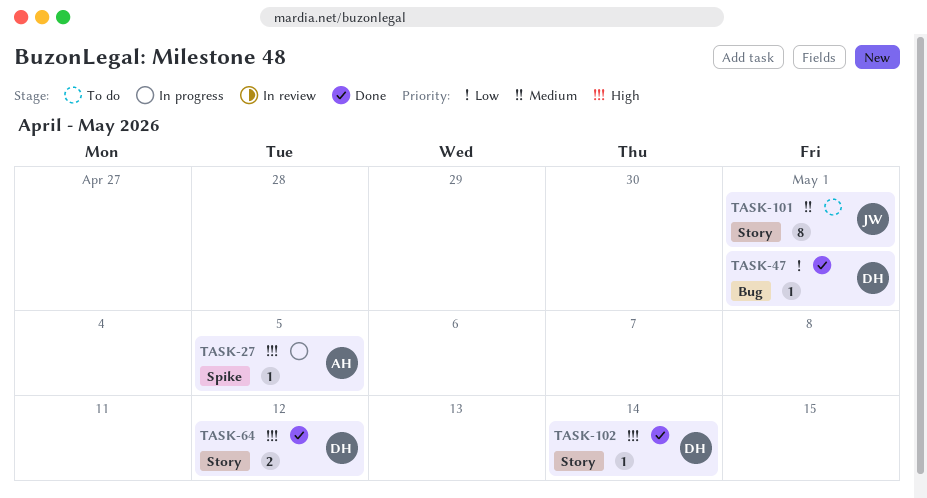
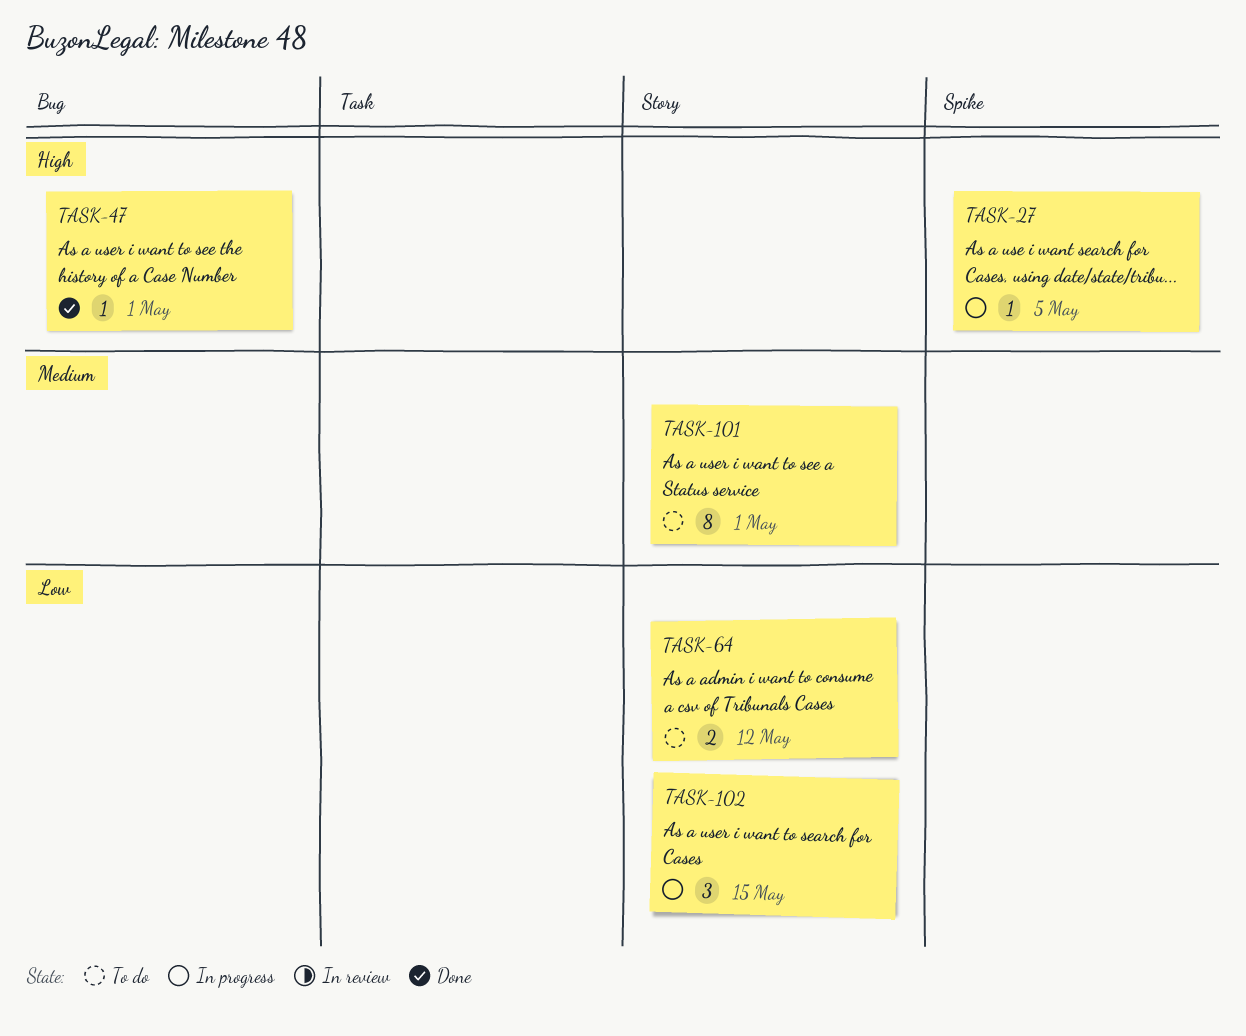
TASK-47, priority: Low -> High
TASK-64, status: Done -> To do
TASK-64, priority: High -> Low
TASK-102, status: Done -> In progress
TASK-102, priority: High -> Low
TASK-102, estimate: 1 -> 3
TASK-102, due: May 14 -> May 15

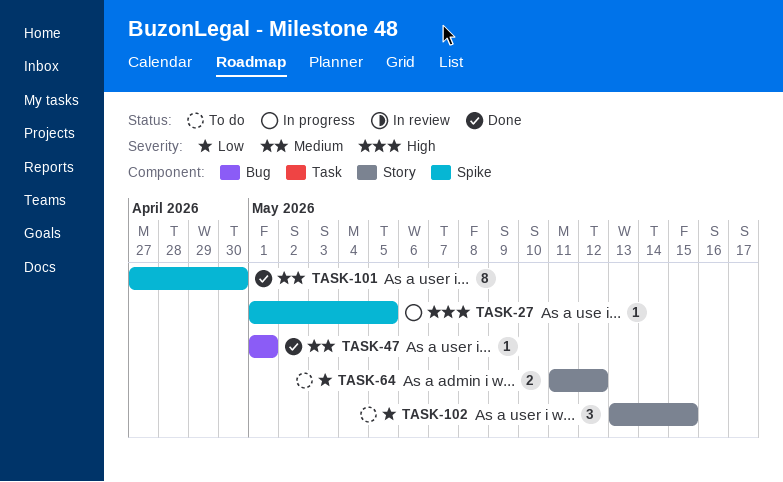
TASK-47, priority: High -> Medium
TASK-101, status: To do -> Done
TASK-101, label: Story -> Spike
TASK-101, due: May 1 -> Apr 30
TASK-102, status: In progress -> To do

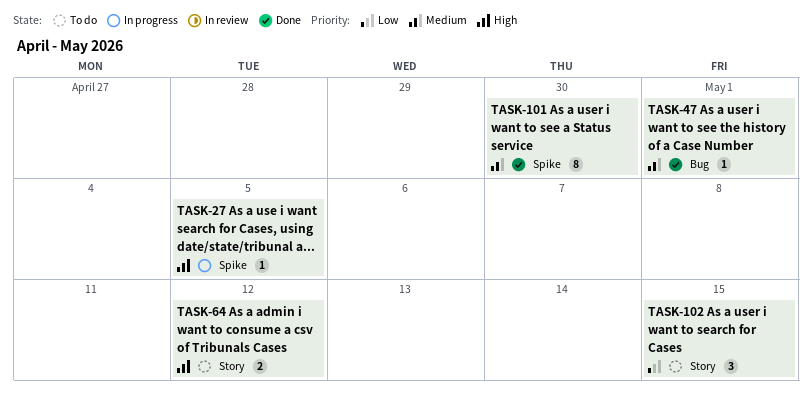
TASK-64, priority: Low -> High

